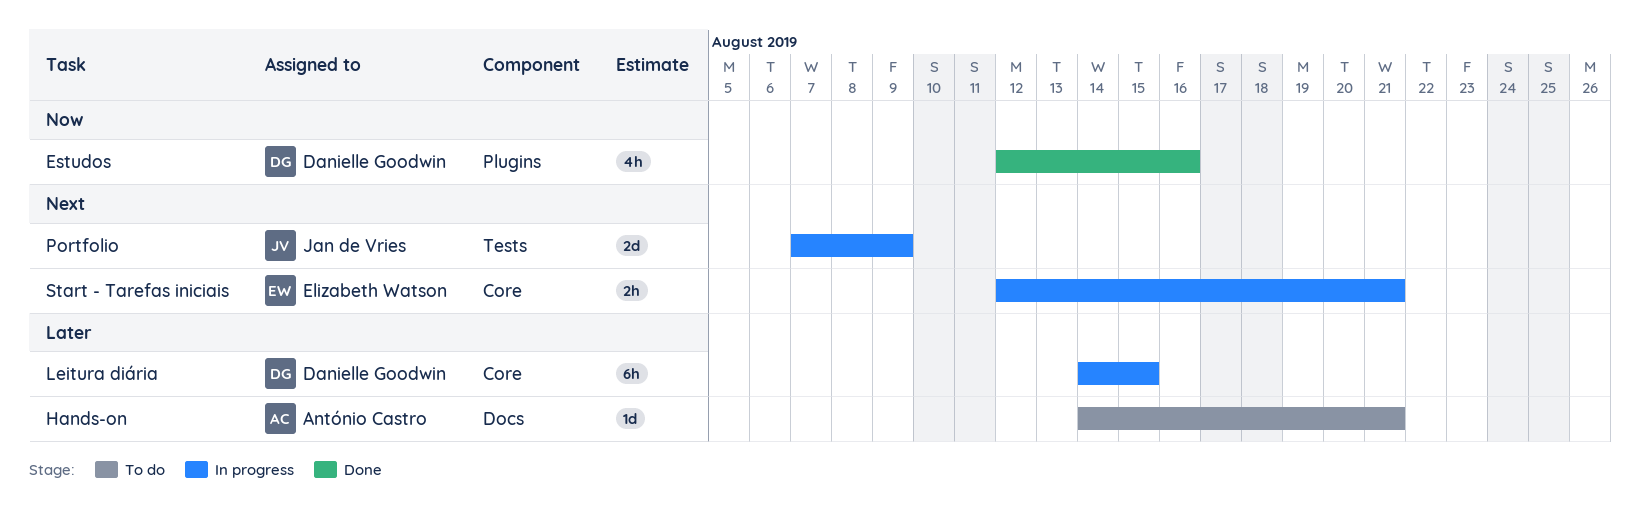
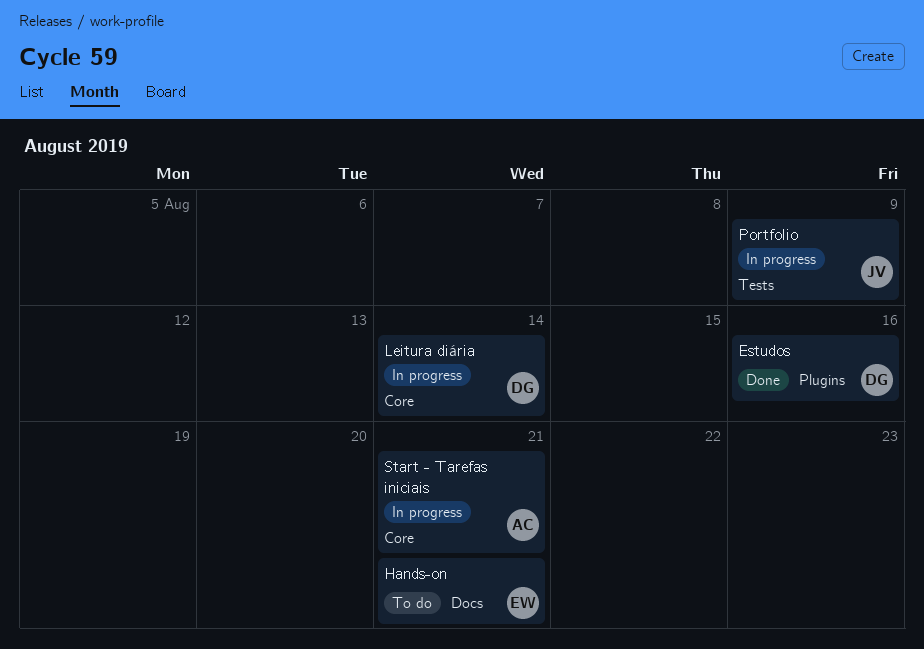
Hands-on, owner: António Castro -> Elizabeth Watson
Leitura diária, due: Aug 15 -> Aug 14
Start - Tarefas iniciais, owner: Elizabeth Watson -> António Castro

